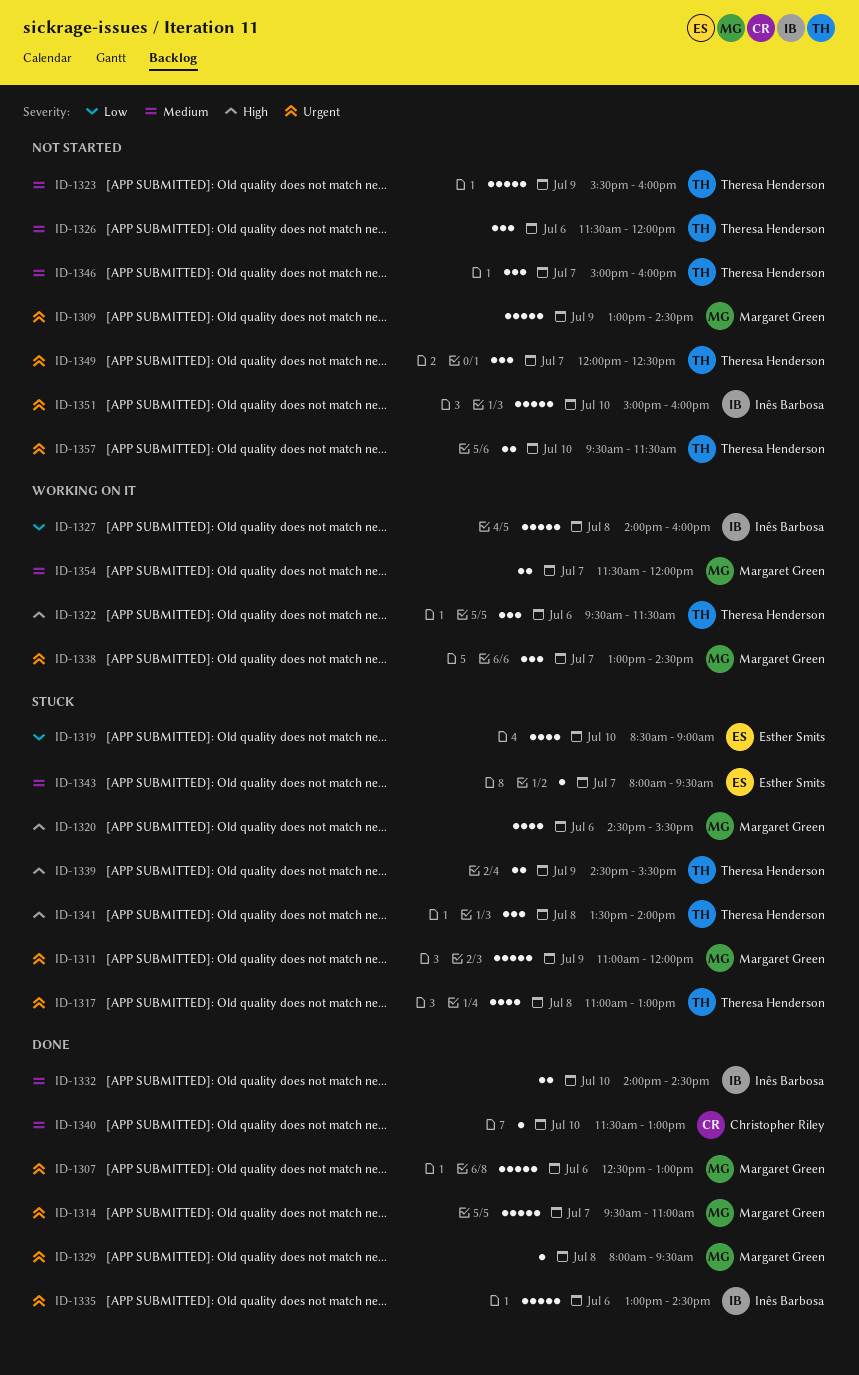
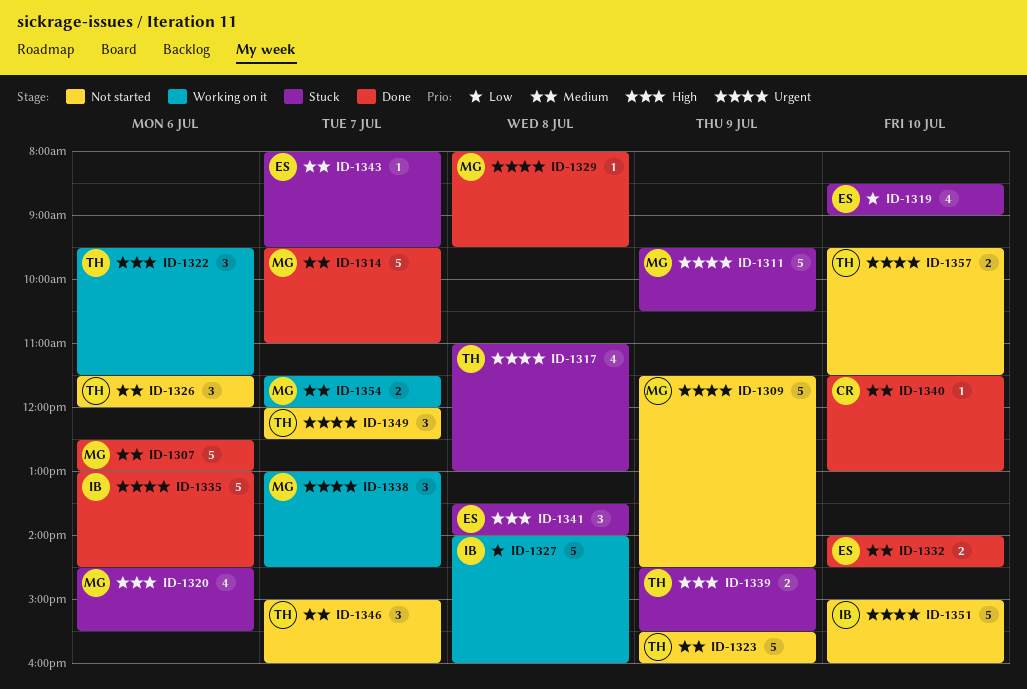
ID-1307, priority: Urgent -> Medium
ID-1309, begins: 13:00 -> 11:30
ID-1311, begins: 11:00 -> 09:30
ID-1311, ends: 12:00 -> 10:30
ID-1314, priority: Urgent -> Medium
ID-1332, owner: Inês Barbosa -> Esther Smits
ID-1341, owner: Theresa Henderson -> Esther Smits

